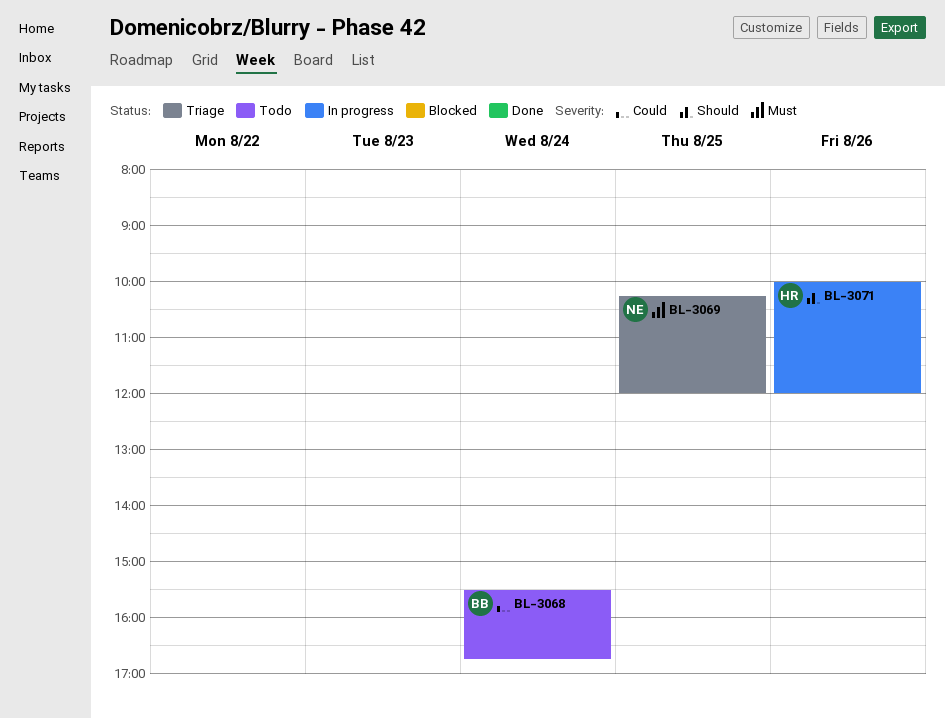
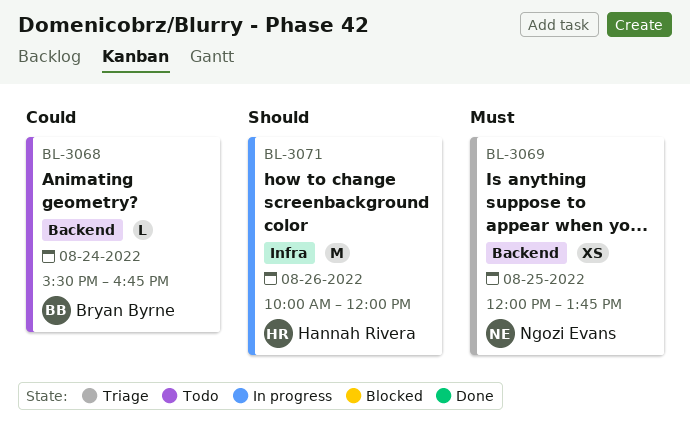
BL-3069, begins: 10:15 -> 12:00
BL-3069, ends: 12:00 -> 13:45

